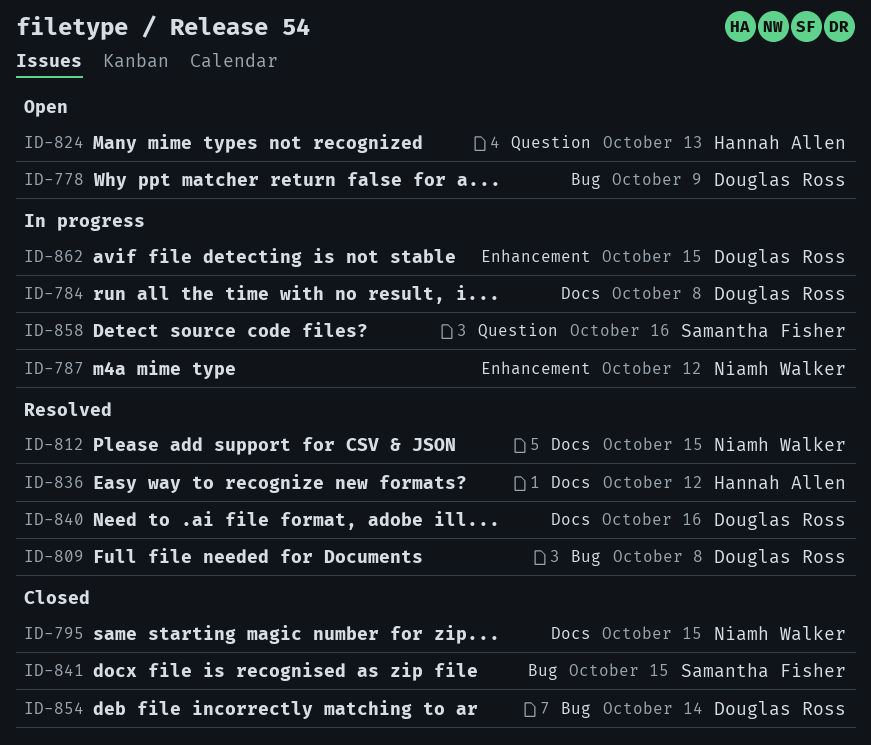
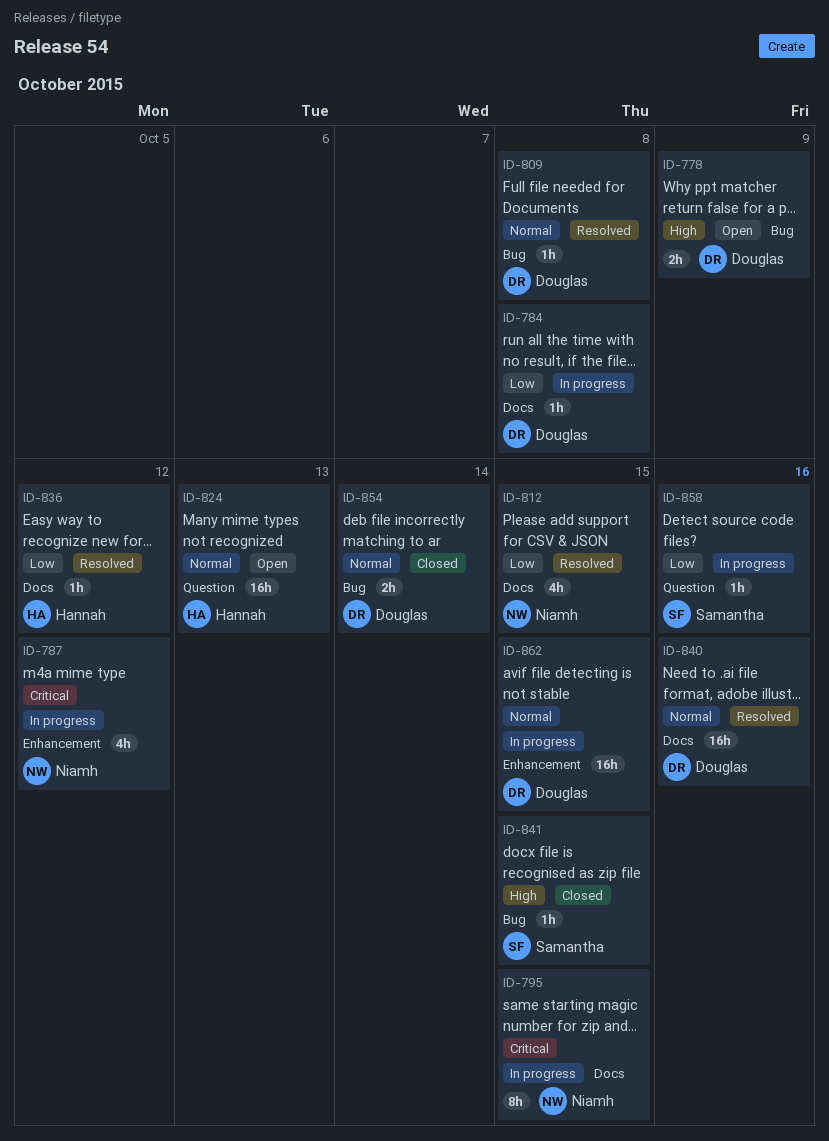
ID-795, status: Closed -> In progress

